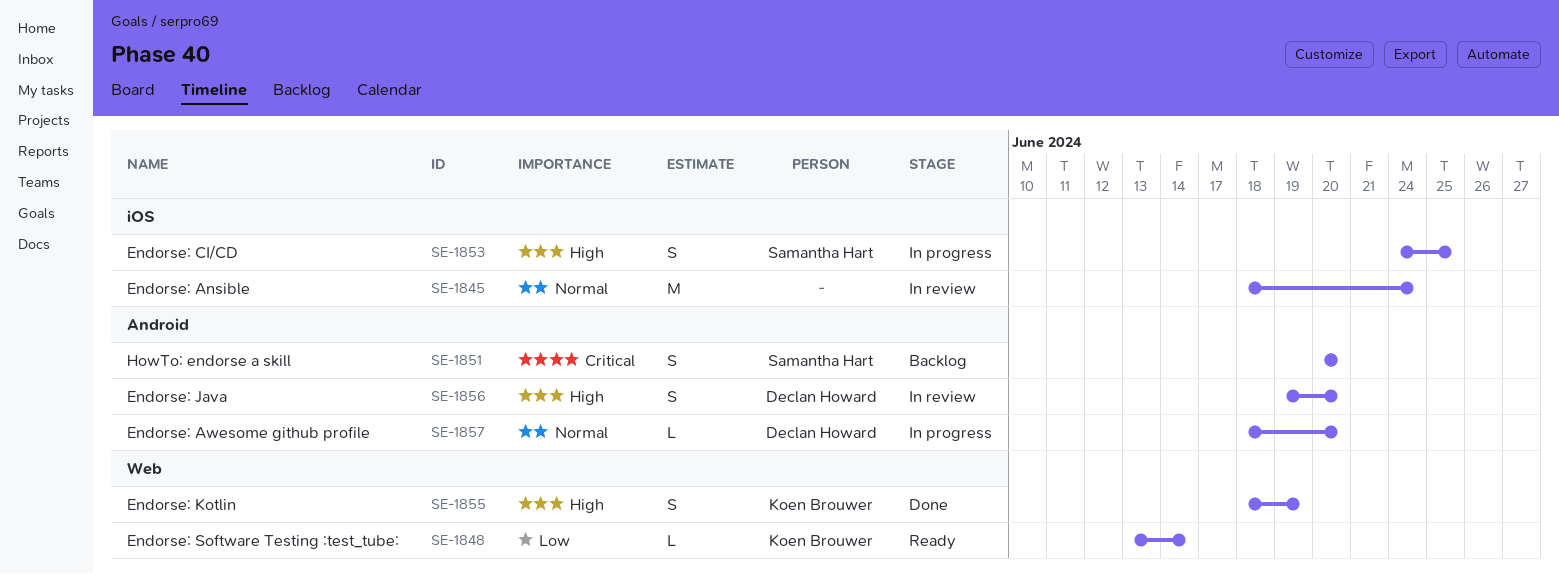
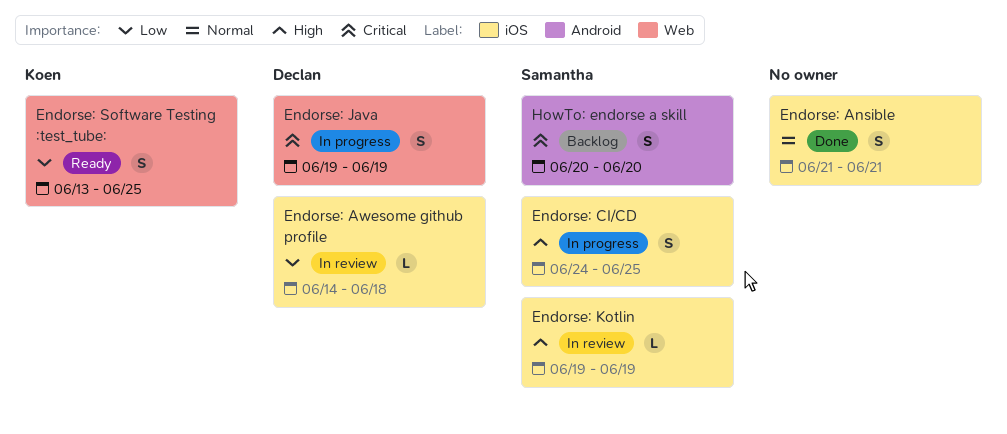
Endorse: Ansible, status: In review -> Done
Endorse: Ansible, estimate: M -> S
Endorse: Ansible, start: Jun 18 -> Jun 21
Endorse: Ansible, due: Jun 24 -> Jun 21
Endorse: Awesome github profile, status: In progress -> In review
Endorse: Awesome github profile, priority: Normal -> Low
Endorse: Awesome github profile, label: Android -> iOS
Endorse: Awesome github profile, start: Jun 18 -> Jun 14
Endorse: Awesome github profile, due: Jun 20 -> Jun 18
Endorse: Java, status: In review -> In progress
Endorse: Java, priority: High -> Critical
Endorse: Java, label: Android -> Web
Endorse: Java, due: Jun 20 -> Jun 19
Endorse: Kotlin, status: Done -> In review
Endorse: Kotlin, owner: Koen Brouwer -> Samantha Hart
Endorse: Kotlin, label: Web -> iOS
Endorse: Kotlin, estimate: S -> L
Endorse: Kotlin, start: Jun 18 -> Jun 19
Endorse: Software Testing :test_tube:, estimate: L -> S
Endorse: Software Testing :test_tube:, due: Jun 14 -> Jun 25

